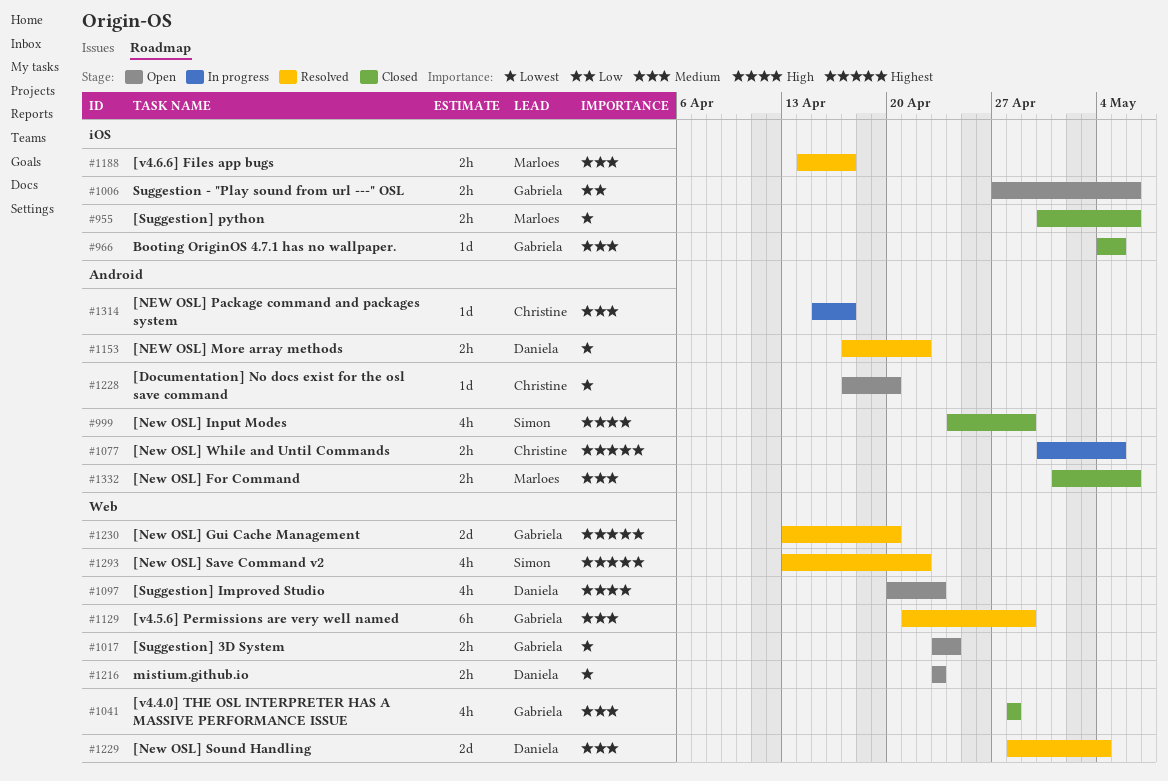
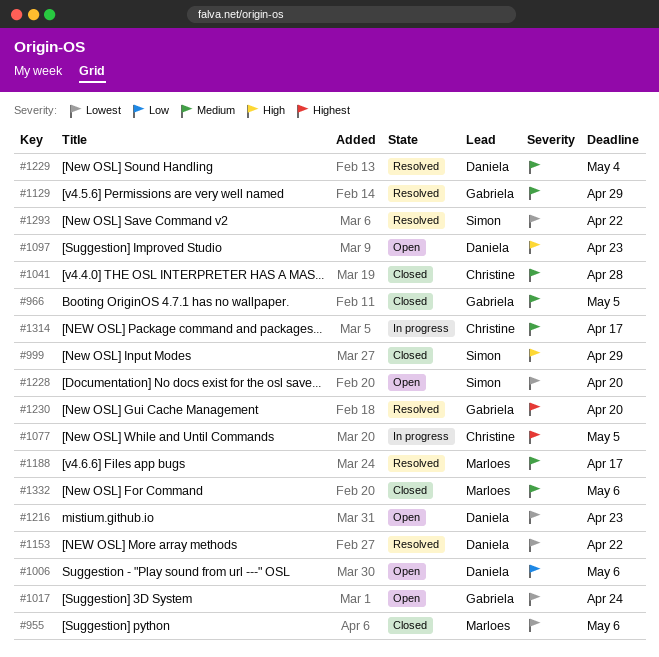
#1006, owner: Gabriela -> Daniela
#1041, owner: Gabriela -> Christine
#1228, owner: Christine -> Simon
#1293, priority: Highest -> Lowest

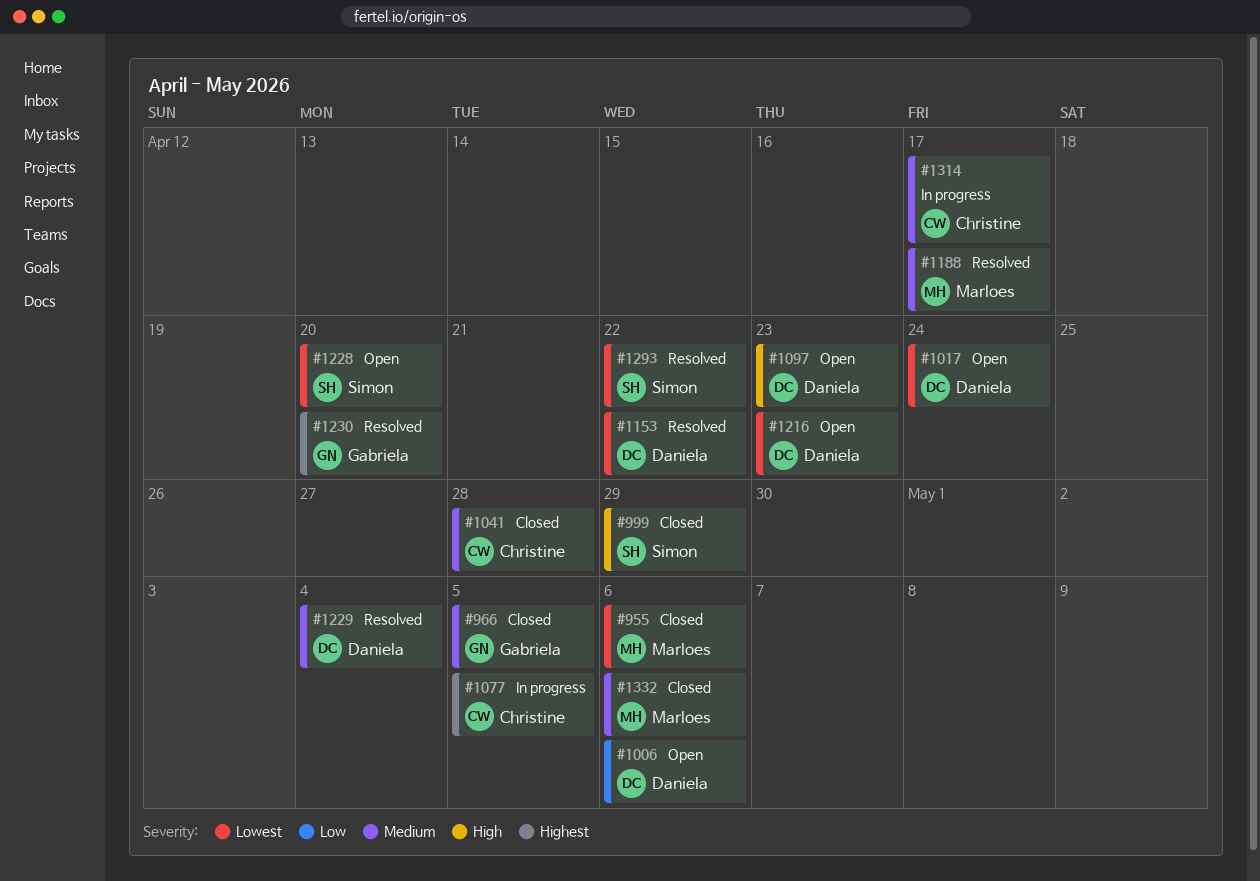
#1017, owner: Gabriela -> Daniela
#1129: present -> none

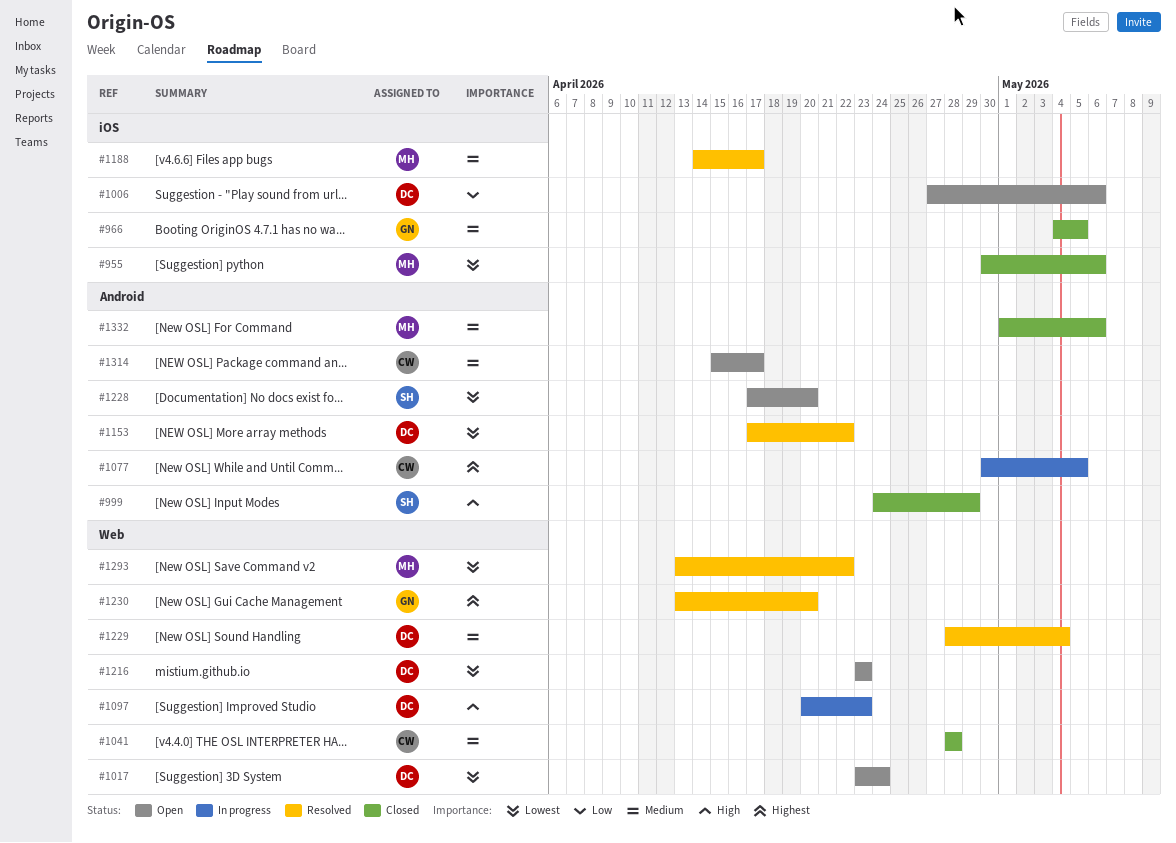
#1097, status: Open -> In progress
#1293, owner: Simon -> Marloes
#1314, status: In progress -> Open

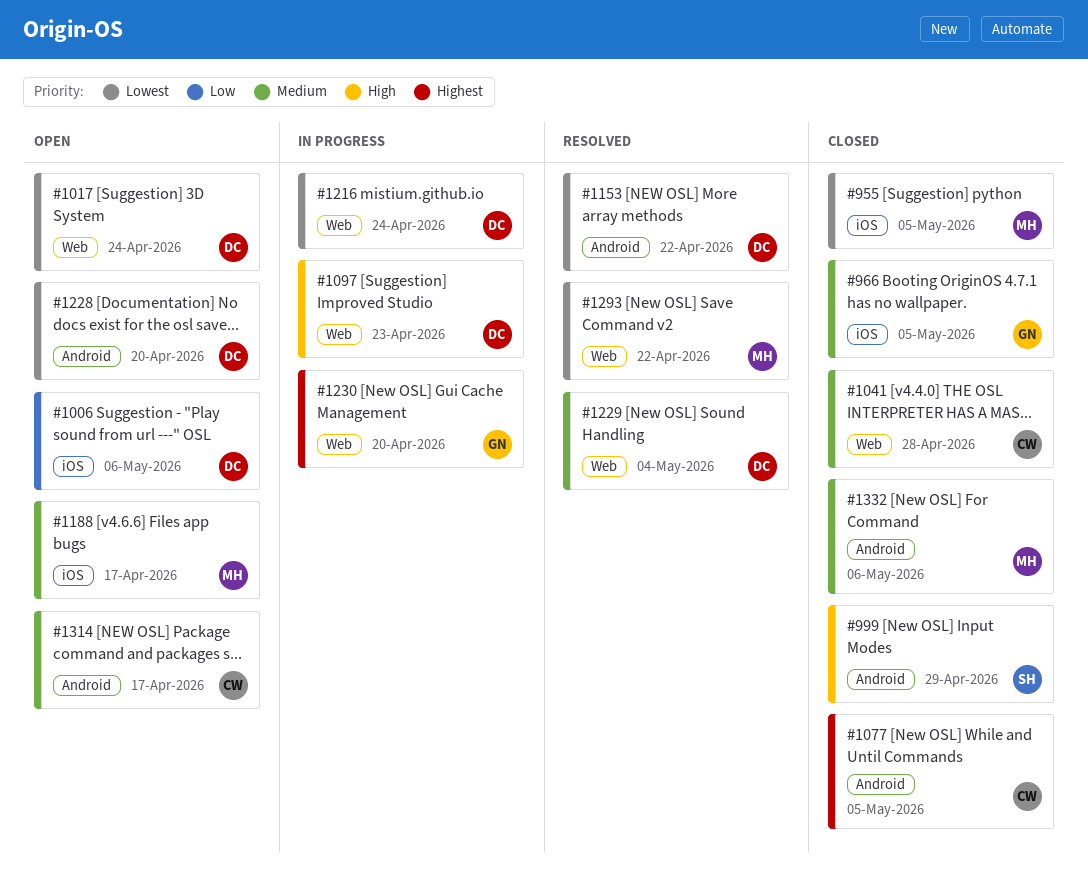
#955, due: May 6 -> May 5
#1077, status: In progress -> Closed
#1188, status: Resolved -> Open
#1216, status: Open -> In progress
#1216, due: Apr 23 -> Apr 24
#1228, owner: SH -> DC
#1230, status: Resolved -> In progress

